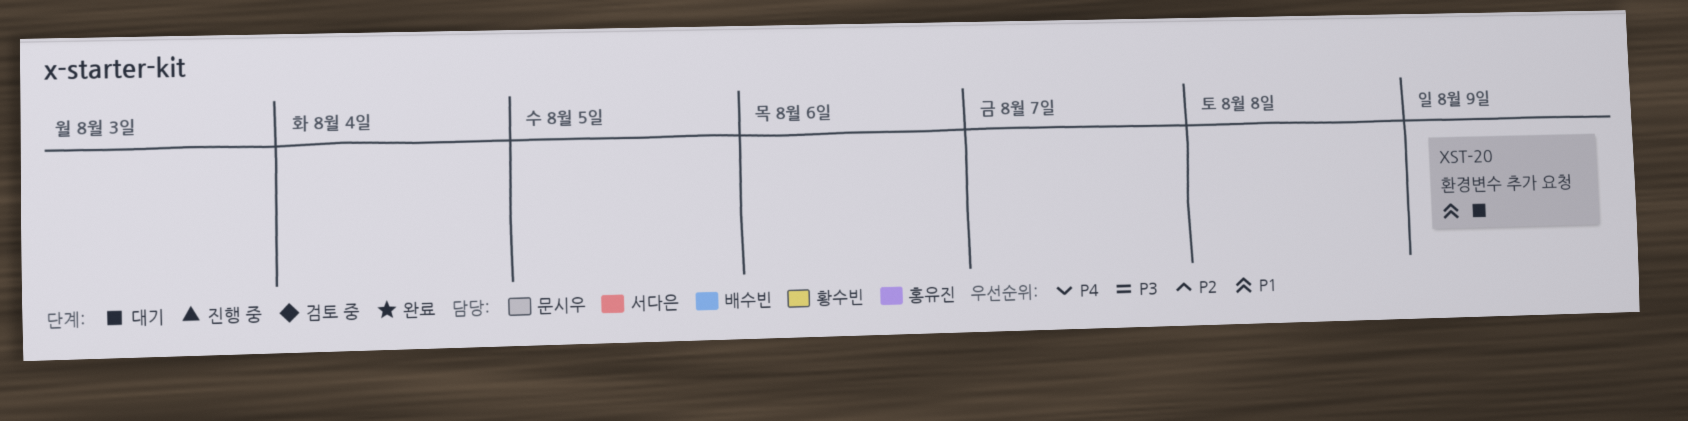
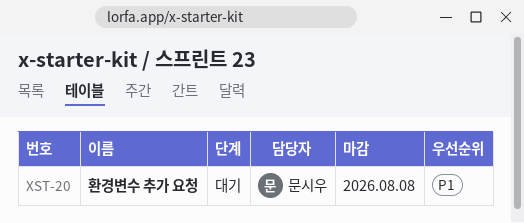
XST-20, due: Aug 9 -> Aug 8

